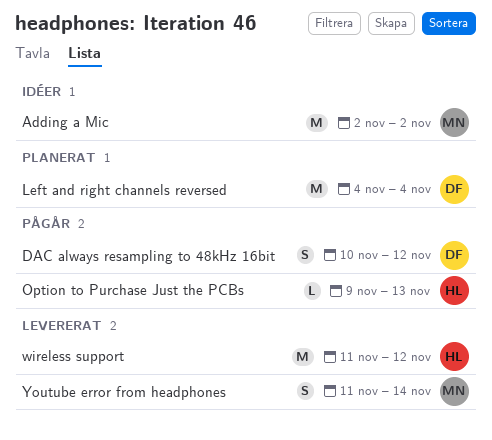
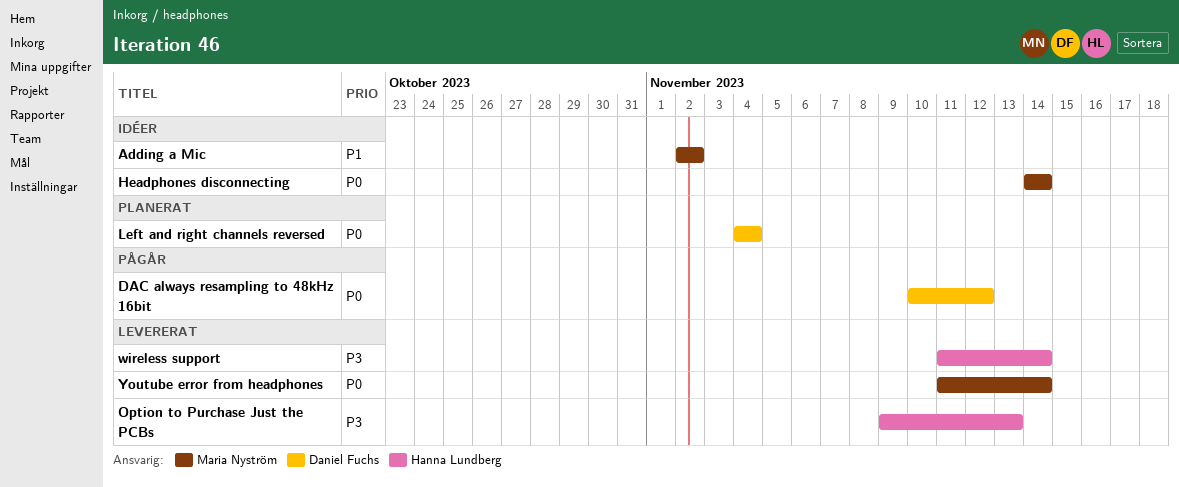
Headphones disconnecting: none -> present
Option to Purchase Just the PCBs, status: Pågår -> Levererat
wireless support, due: Nov 12 -> Nov 14

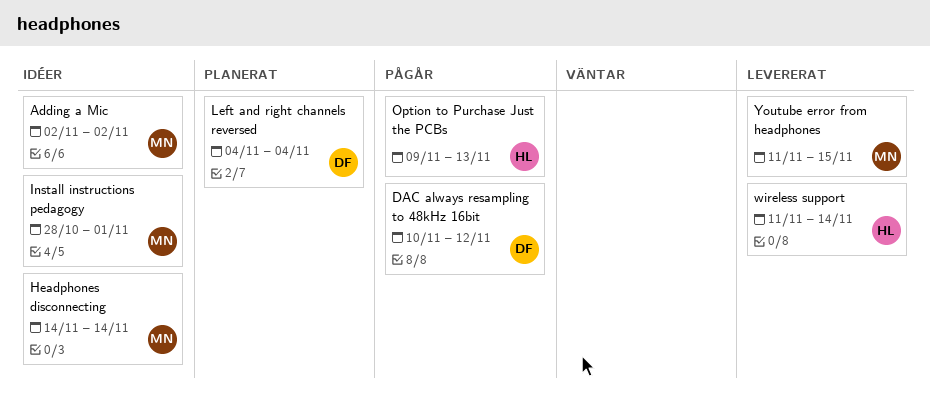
Install instructions pedagogy: none -> present
Option to Purchase Just the PCBs, status: Levererat -> Pågår
Youtube error from headphones, due: Nov 14 -> Nov 15

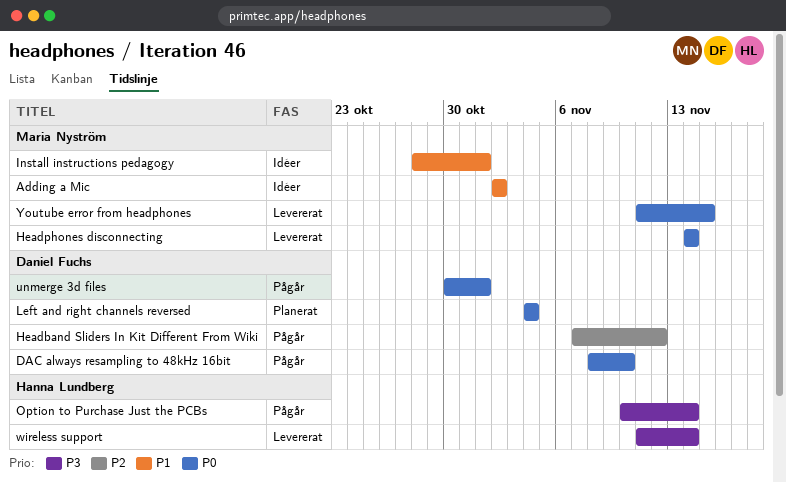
DAC always resampling to 48kHz 16bit, start: Nov 10 -> Nov 8
DAC always resampling to 48kHz 16bit, due: Nov 12 -> Nov 10
Headband Sliders In Kit Different From Wiki: none -> present
Headphones disconnecting, status: Idéer -> Levererat
Option to Purchase Just the PCBs, start: Nov 9 -> Nov 10
Option to Purchase Just the PCBs, due: Nov 13 -> Nov 14
unmerge 3d files: none -> present

